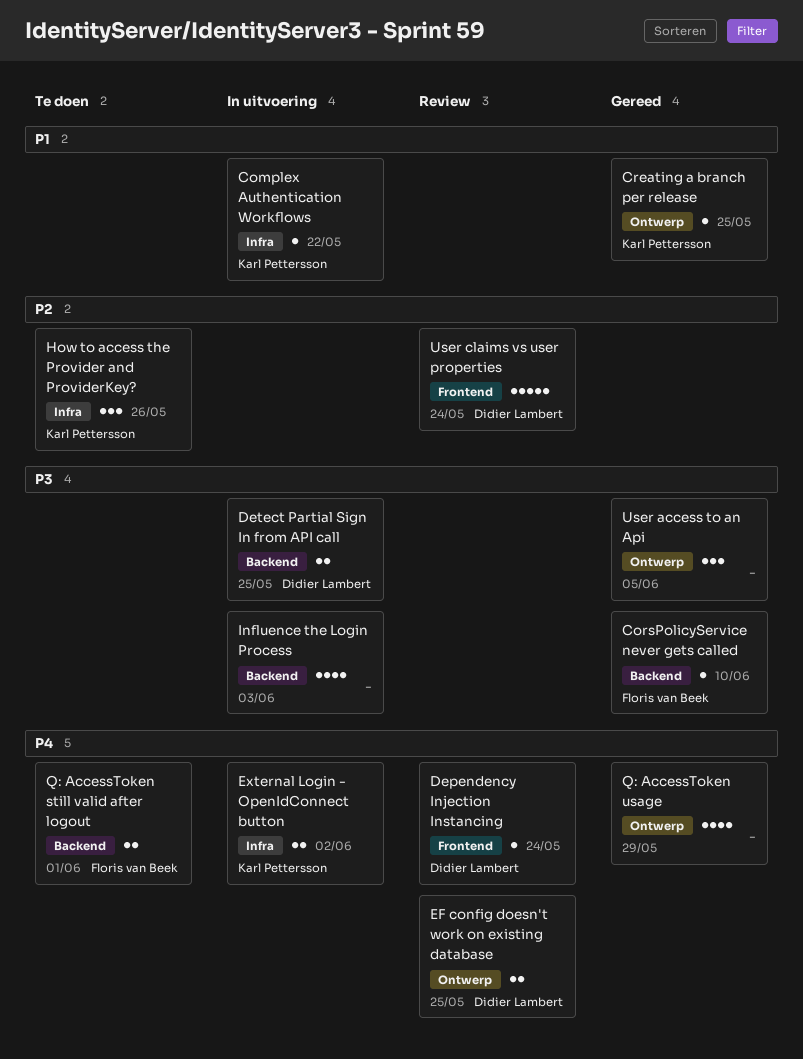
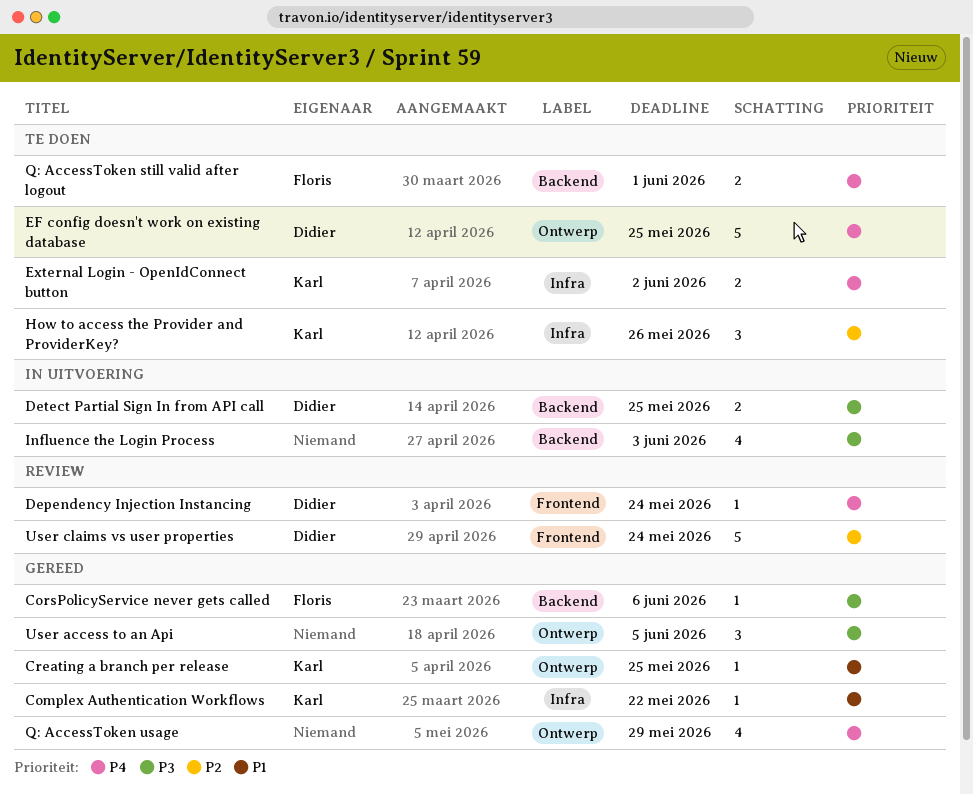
Complex Authentication Workflows, status: In uitvoering -> Gereed
CorsPolicyService never gets called, due: Jun 10 -> Jun 6
EF config doesn't work on existing database, status: Review -> Te doen
EF config doesn't work on existing database, estimate: 2 -> 5
External Login - OpenIdConnect button, status: In uitvoering -> Te doen

